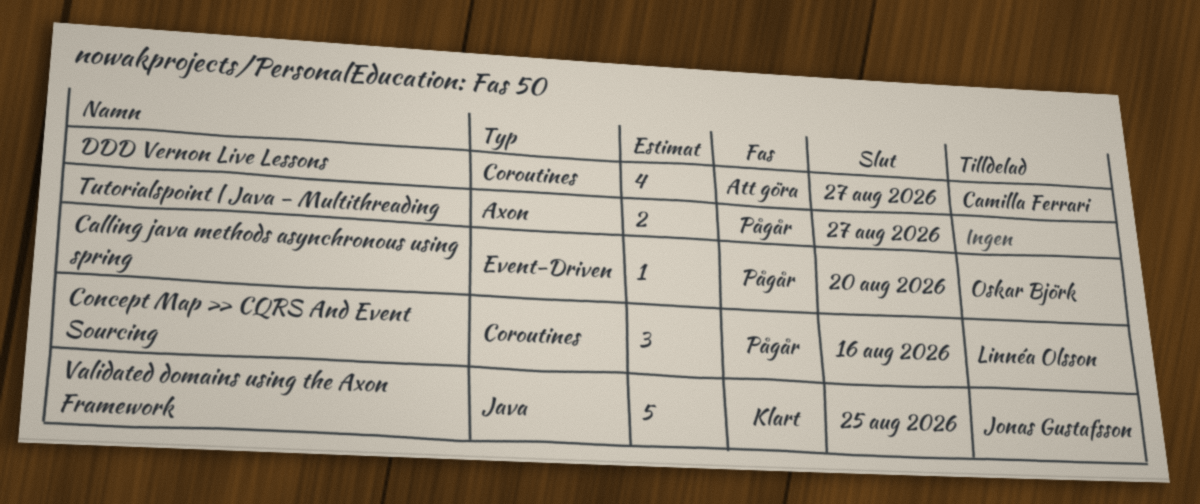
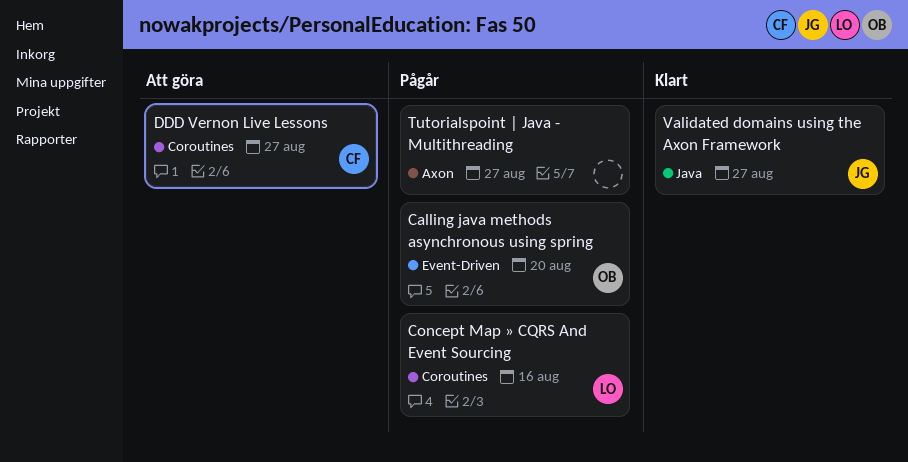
Validated domains using the Axon Framework, due: Aug 25 -> Aug 27

